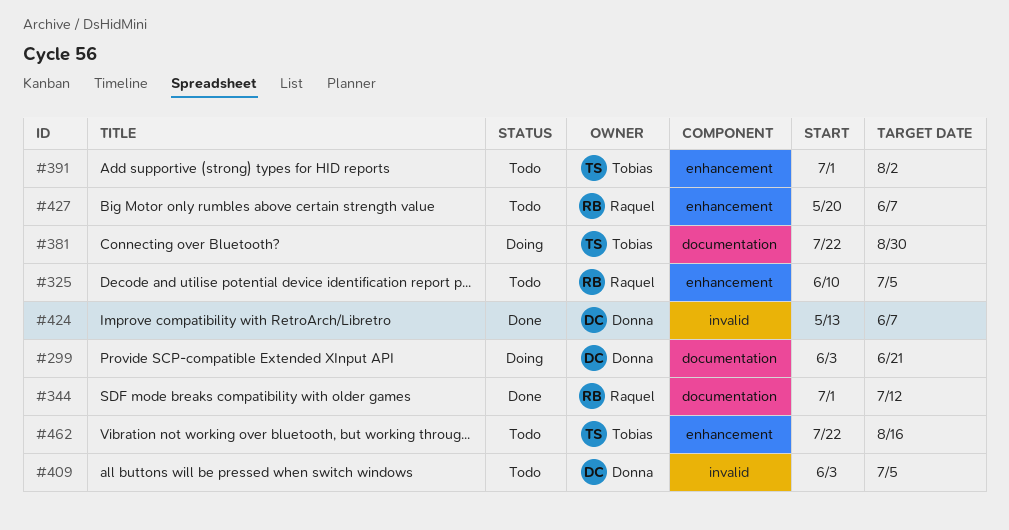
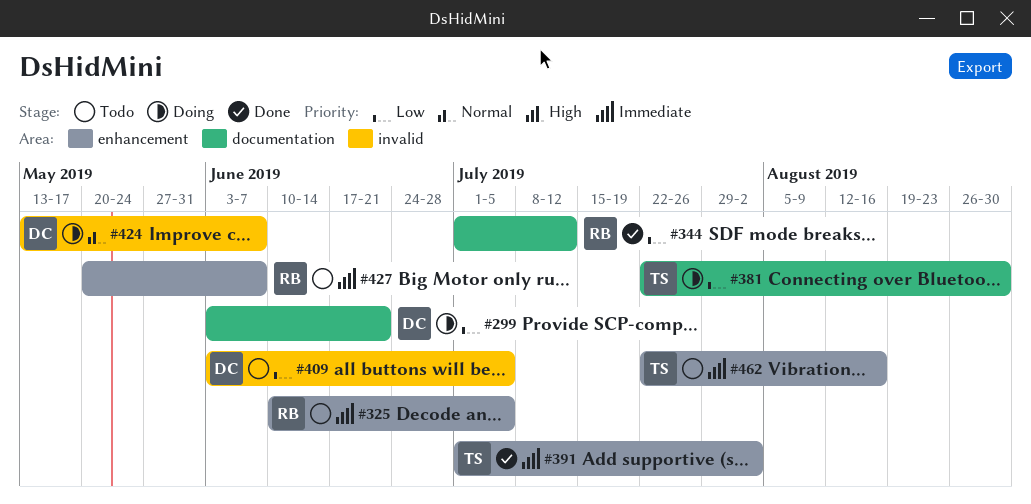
#391, status: Todo -> Done
#424, status: Done -> Doing

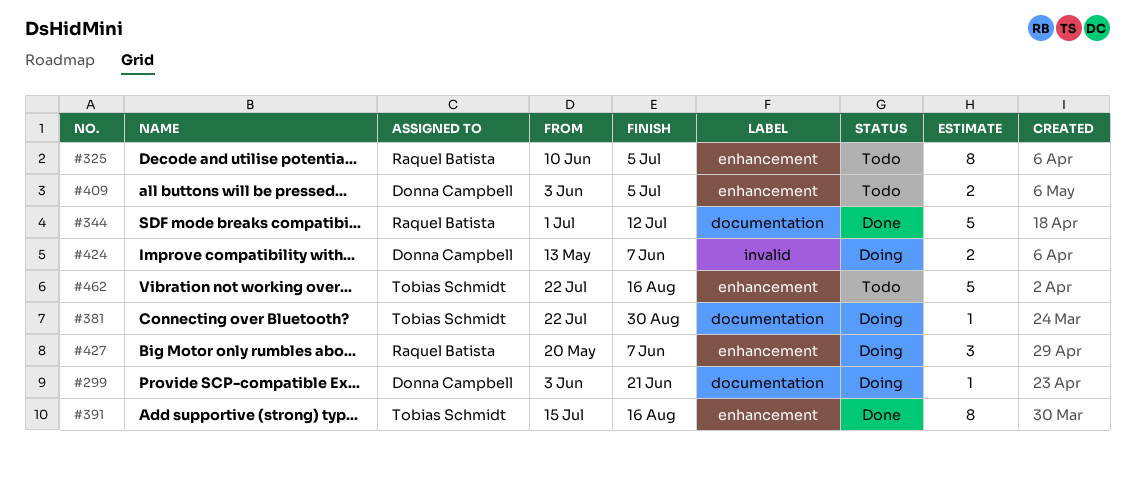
#391, start: Jul 1 -> Jul 15
#391, due: Aug 2 -> Aug 16
#409, label: invalid -> enhancement
#427, status: Todo -> Doing

